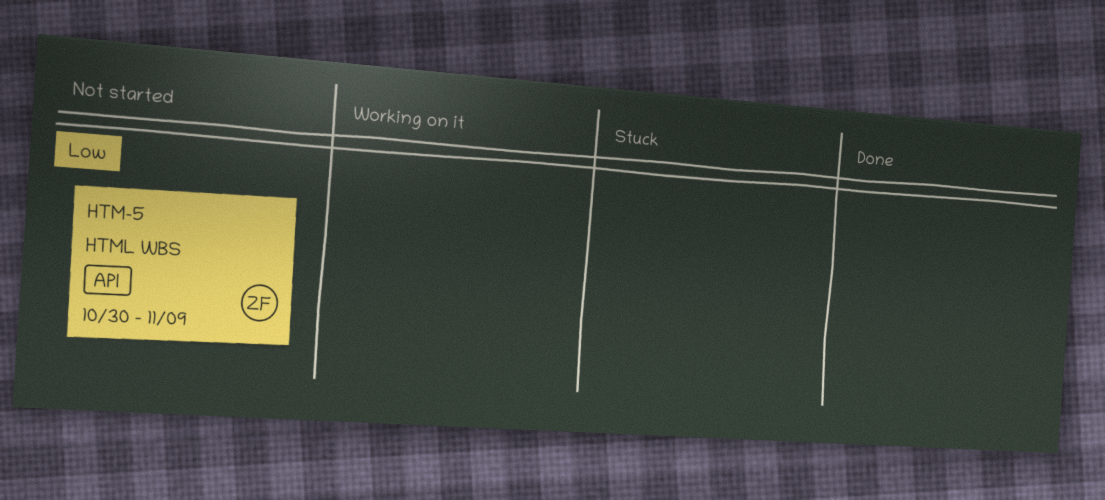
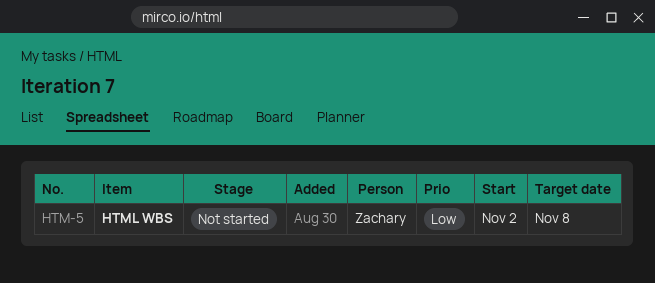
HTM-5, start: Oct 30 -> Nov 2
HTM-5, due: Nov 9 -> Nov 8

